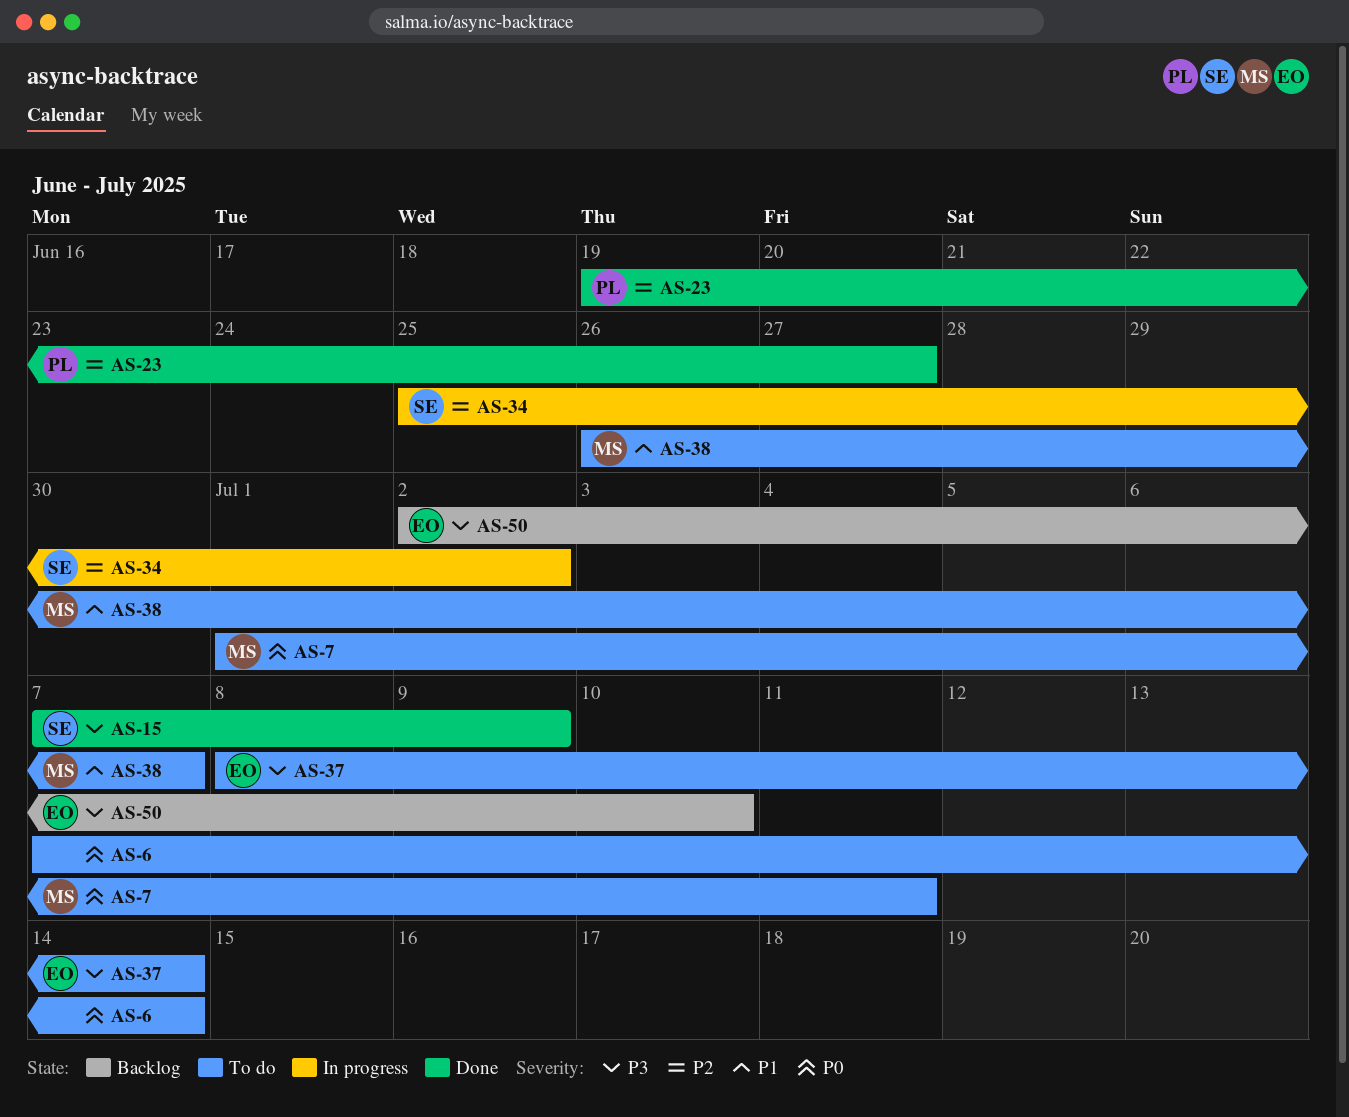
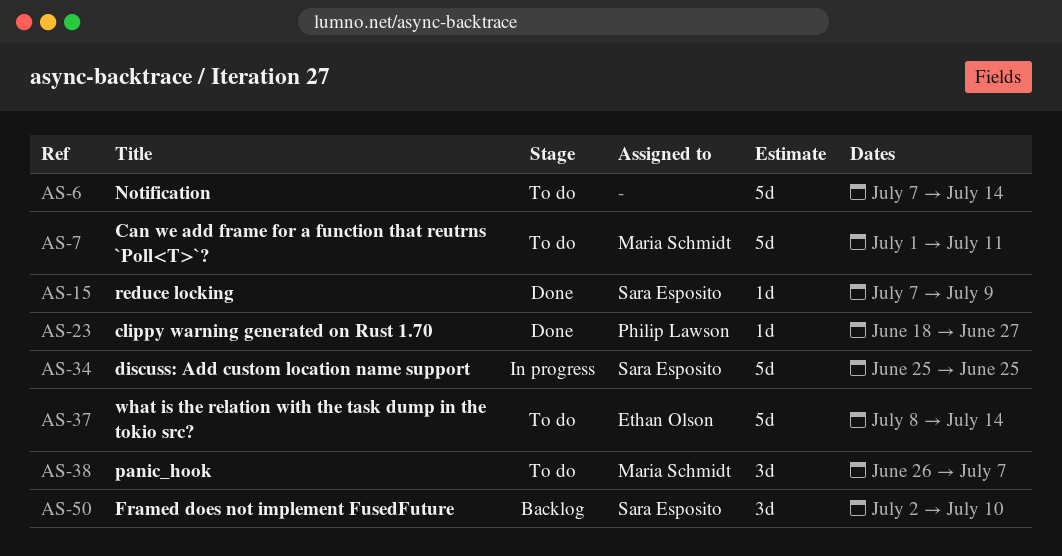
AS-23, start: Jun 19 -> Jun 18
AS-34, due: Jul 2 -> Jun 25
AS-50, owner: Ethan Olson -> Sara Esposito

